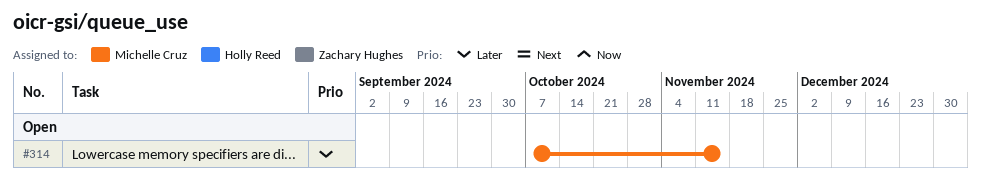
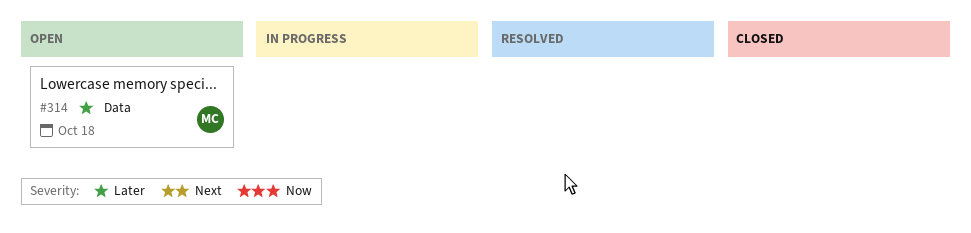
#314, due: Nov 15 -> Oct 18

